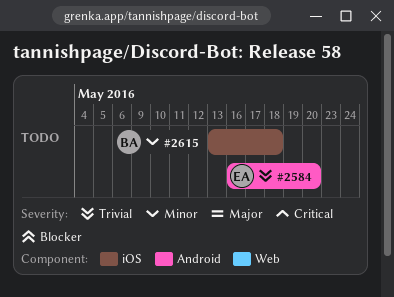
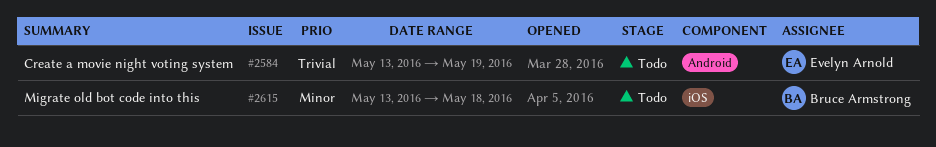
#2584, start: May 16 -> May 13
#2584, due: May 20 -> May 19

